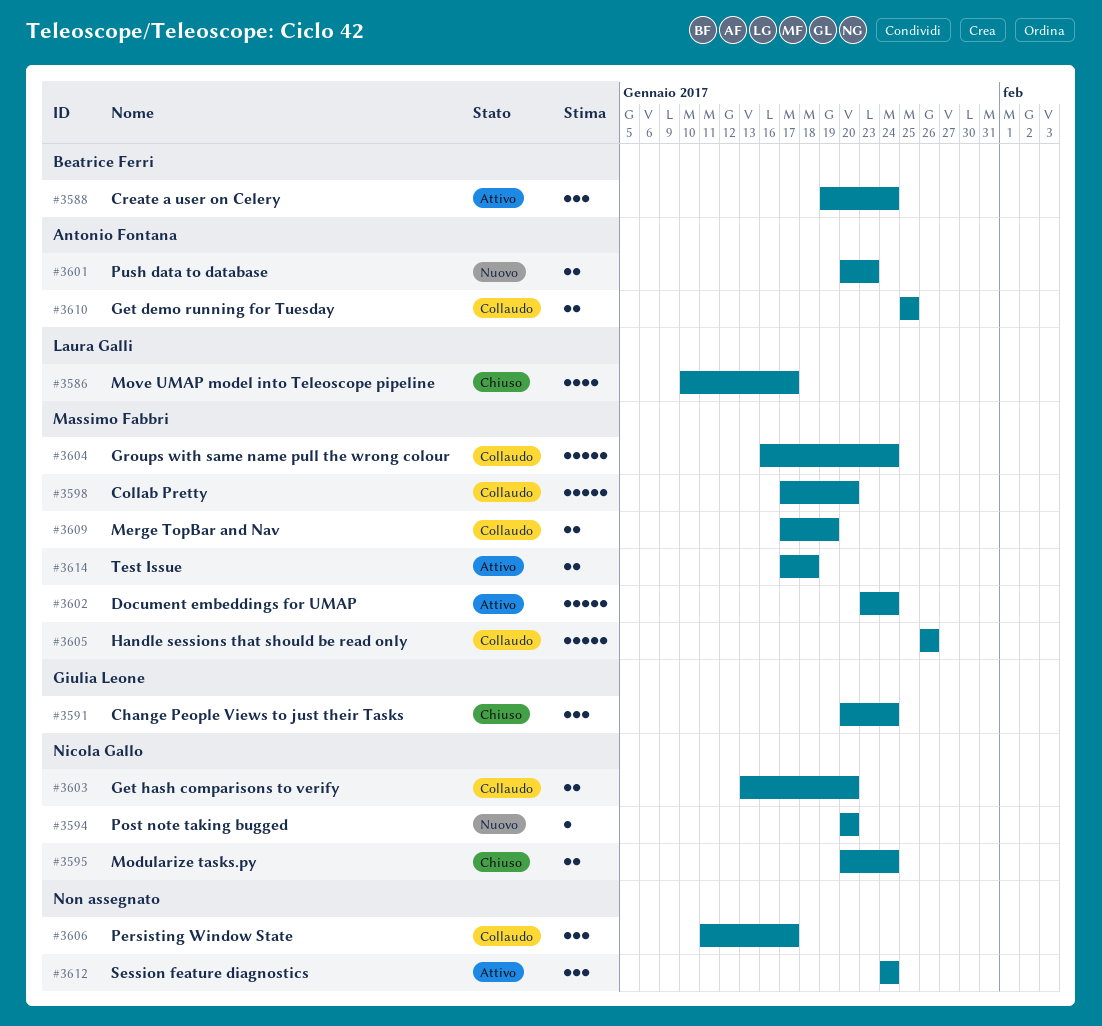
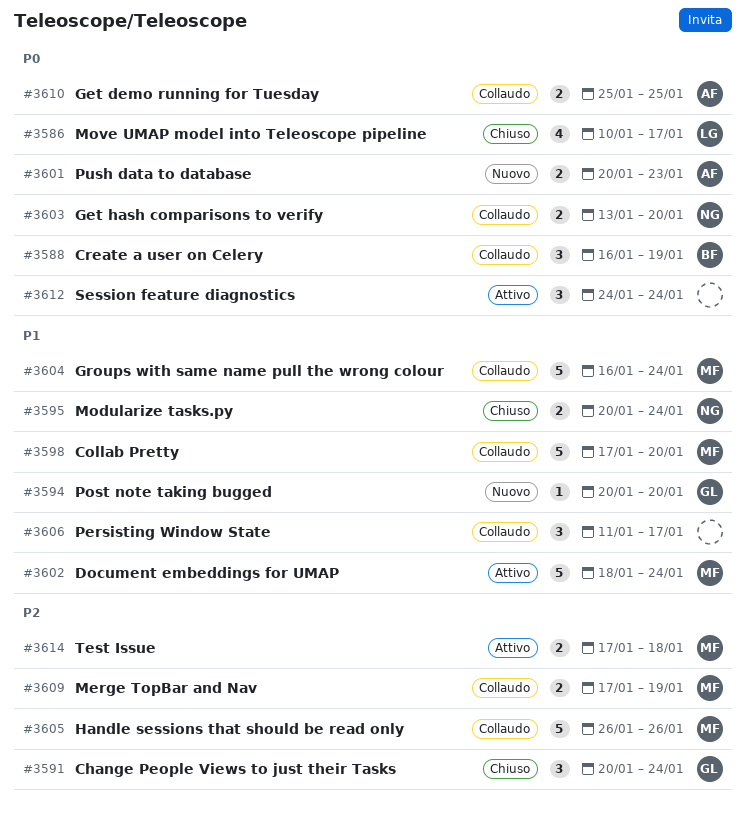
#3588, status: Attivo -> Collaudo
#3588, start: Jan 19 -> Jan 16
#3588, due: Jan 24 -> Jan 19
#3594, owner: Nicola Gallo -> Giulia Leone
#3602, start: Jan 23 -> Jan 18

